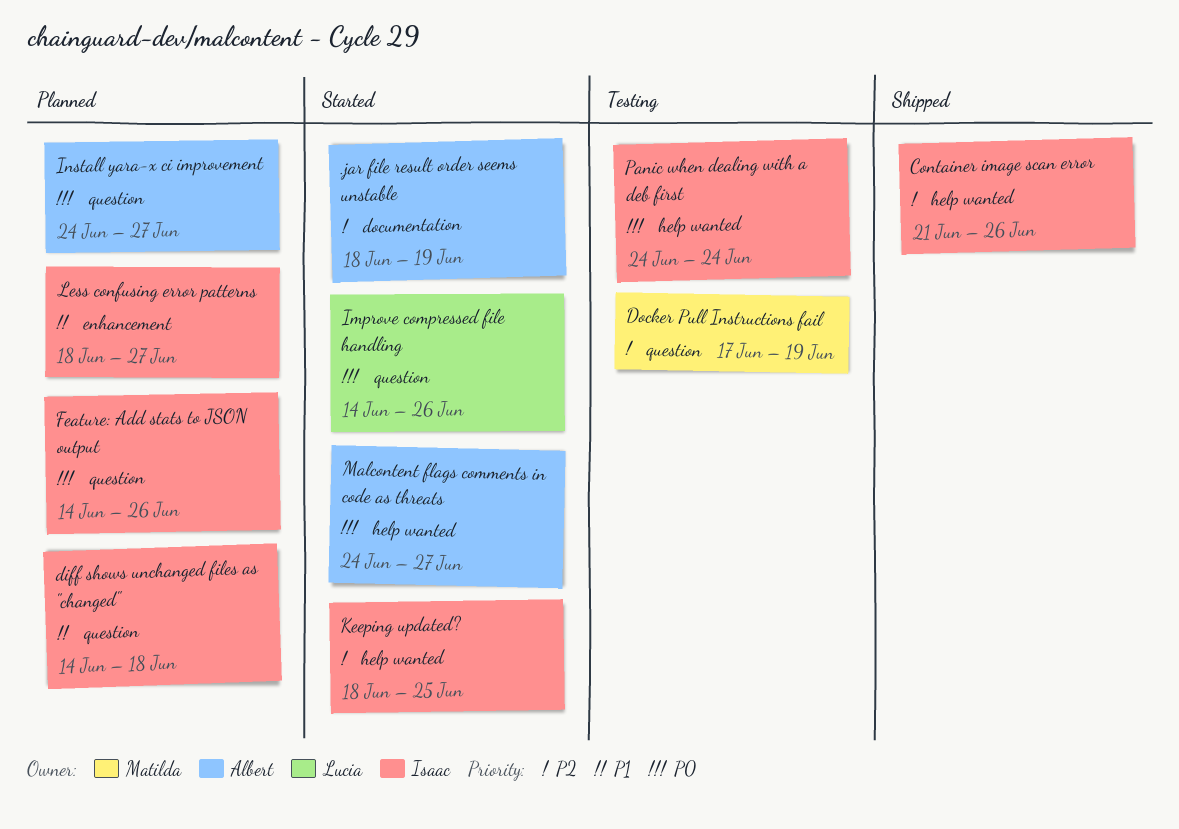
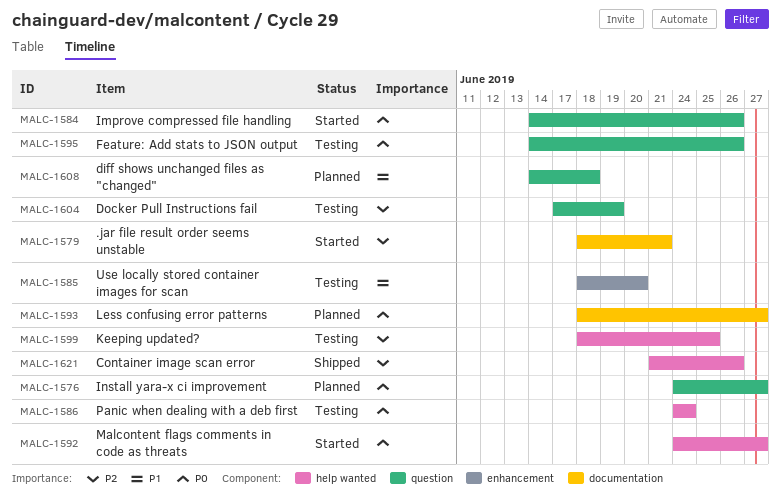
.jar file result order seems unstable, due: Jun 19 -> Jun 21
Feature: Add stats to JSON output, status: Planned -> Testing
Keeping updated?, status: Started -> Testing
Less confusing error patterns, priority: P1 -> P0
Less confusing error patterns, label: enhancement -> documentation
Use locally stored container images for scan: none -> present

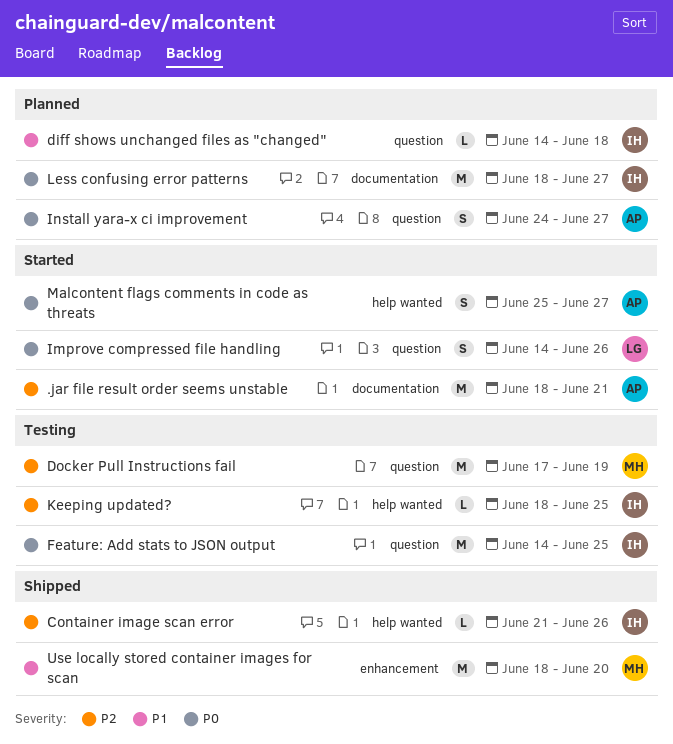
Feature: Add stats to JSON output, due: Jun 26 -> Jun 25
Malcontent flags comments in code as threats, start: Jun 24 -> Jun 25
Panic when dealing with a deb first: present -> none
Use locally stored container images for scan, status: Testing -> Shipped

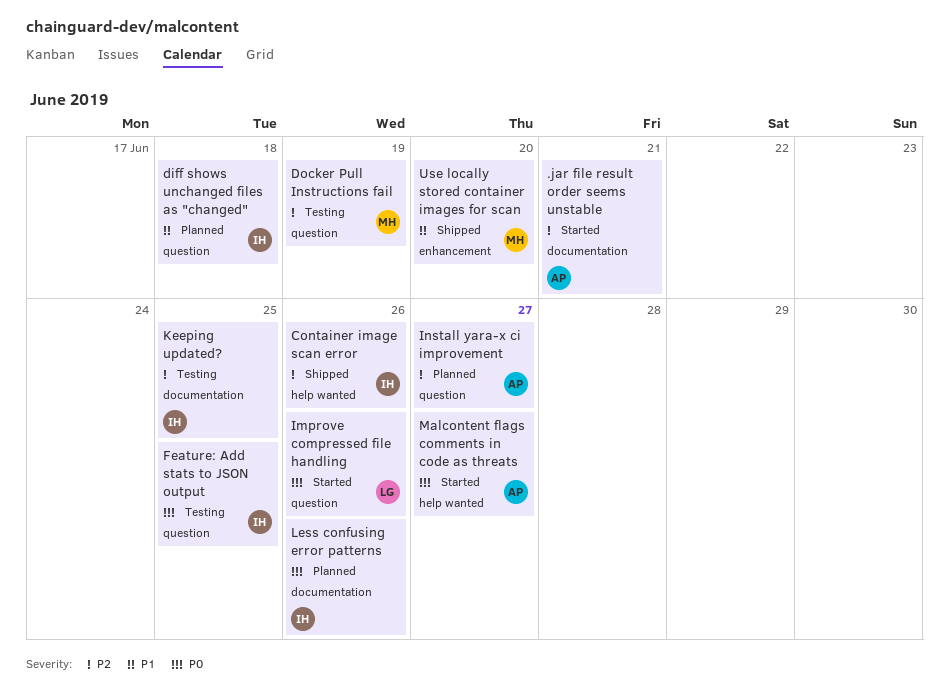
Install yara-x ci improvement, priority: P0 -> P2
Keeping updated?, label: help wanted -> documentation
Less confusing error patterns, due: Jun 27 -> Jun 26

